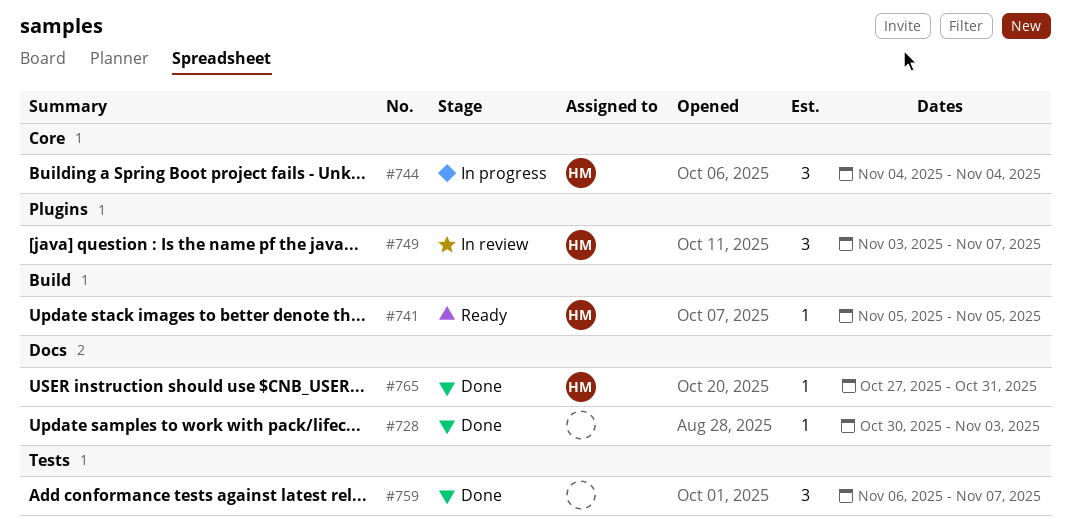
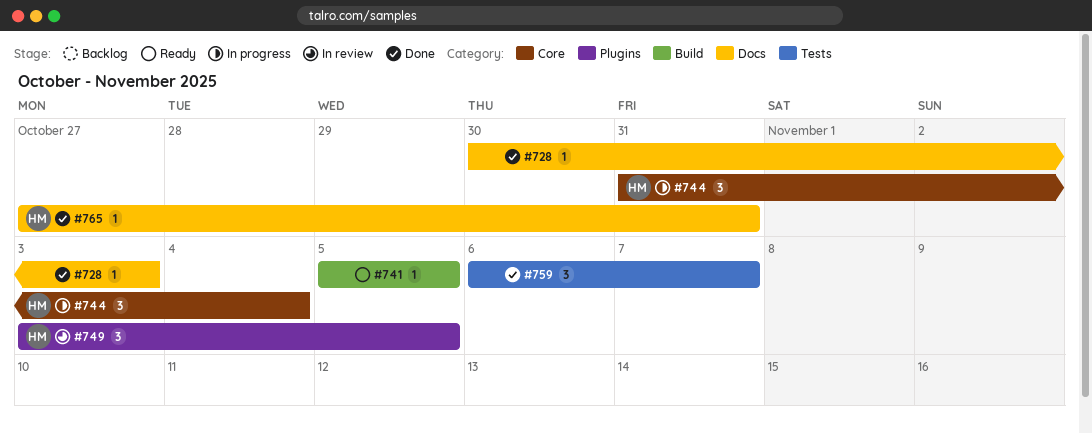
#741, owner: HM -> none
#744, start: Nov 4 -> Oct 31
#749, due: Nov 7 -> Nov 5

